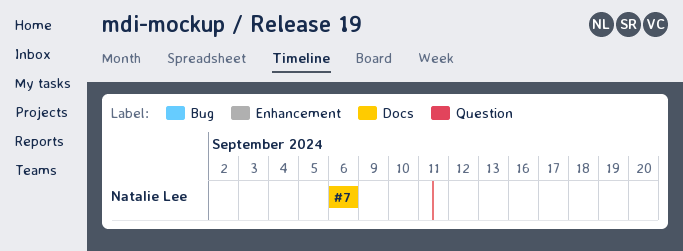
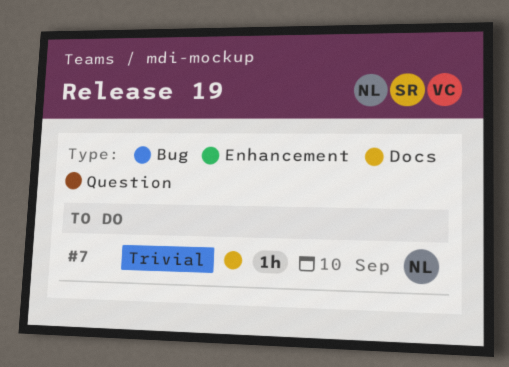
#7, due: Sep 6 -> Sep 10

